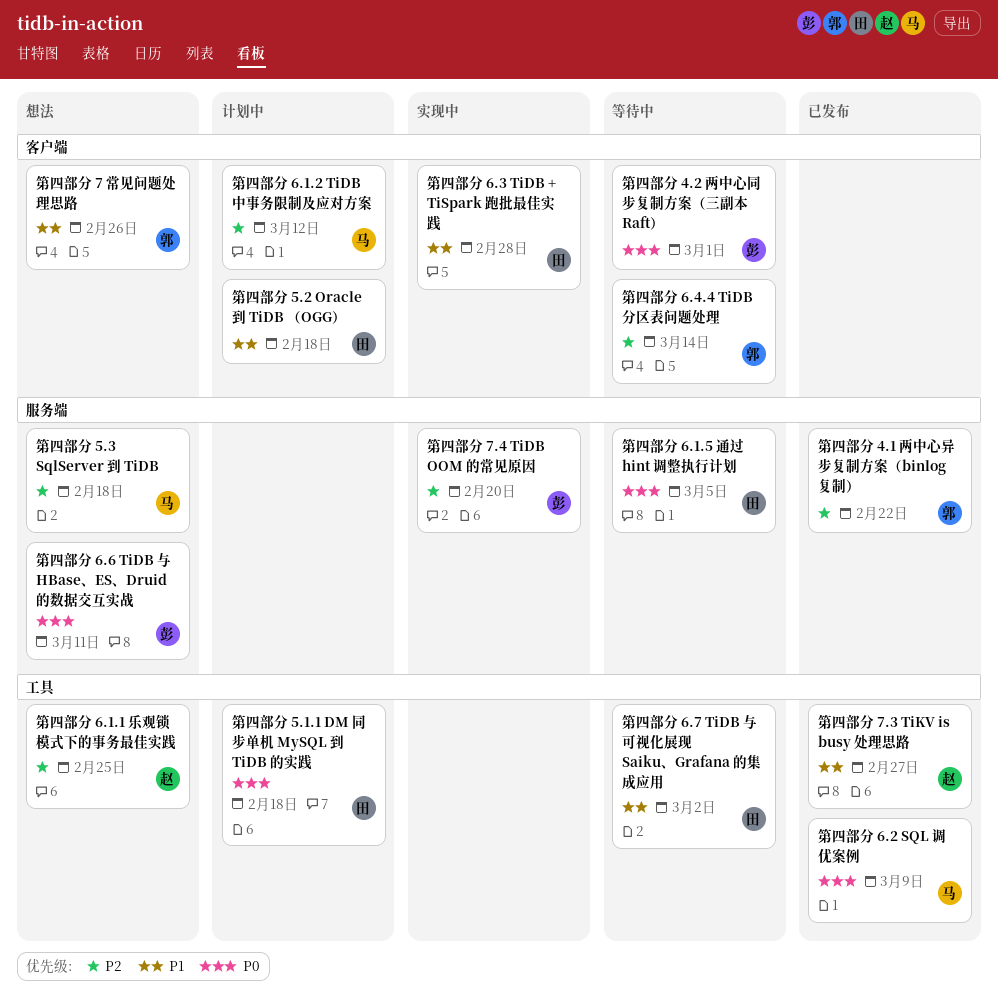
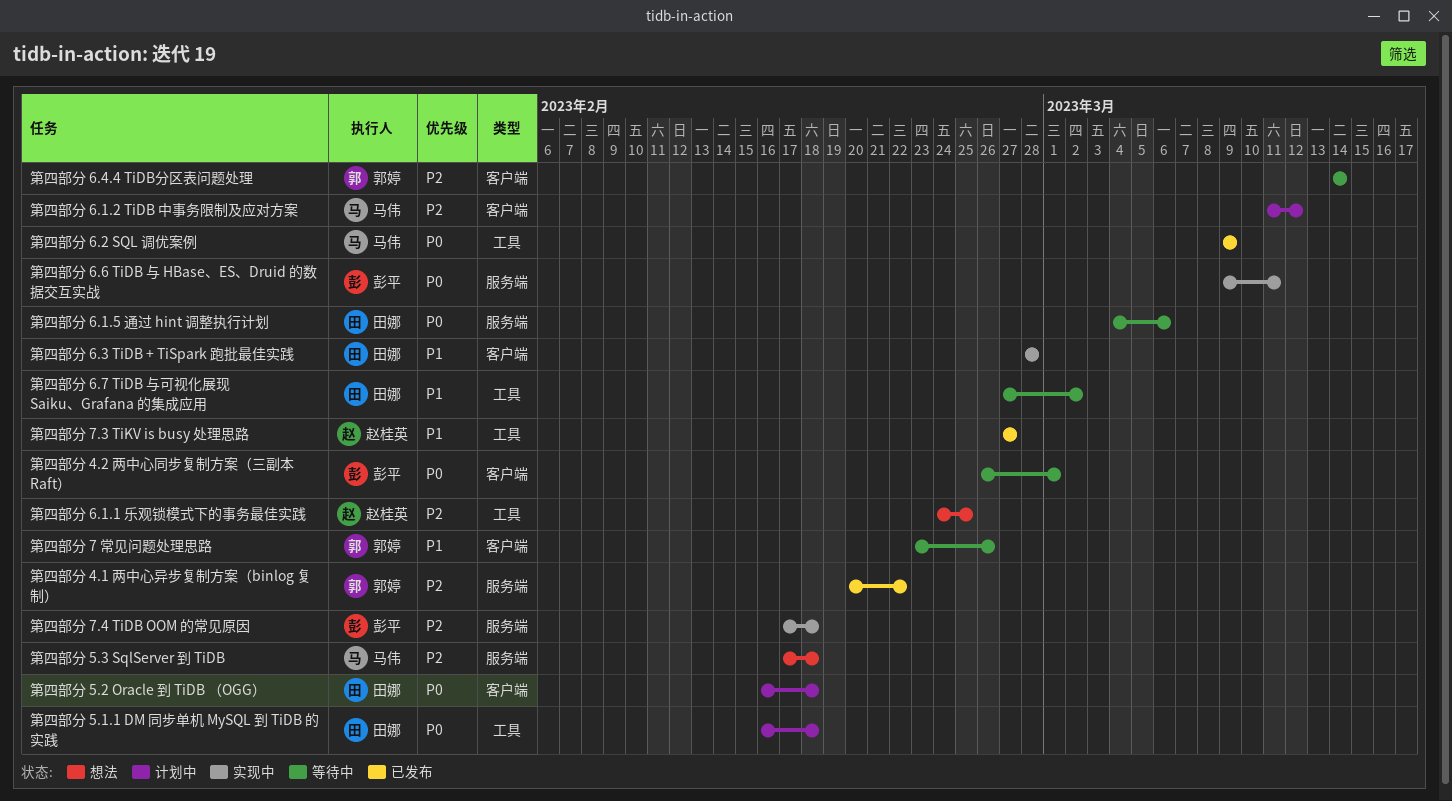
第四部分 5.2 Oracle 到 TiDB （OGG）, priority: P1 -> P0
第四部分 6.1.5 通过 hint 调整执行计划, due: Mar 5 -> Mar 6
第四部分 6.6 TiDB 与 HBase、ES、Druid 的数据交互实战, status: 想法 -> 实现中
第四部分 7 常见问题处理思路, status: 想法 -> 等待中
第四部分 7.4 TiDB OOM 的常见原因, due: Feb 20 -> Feb 18

